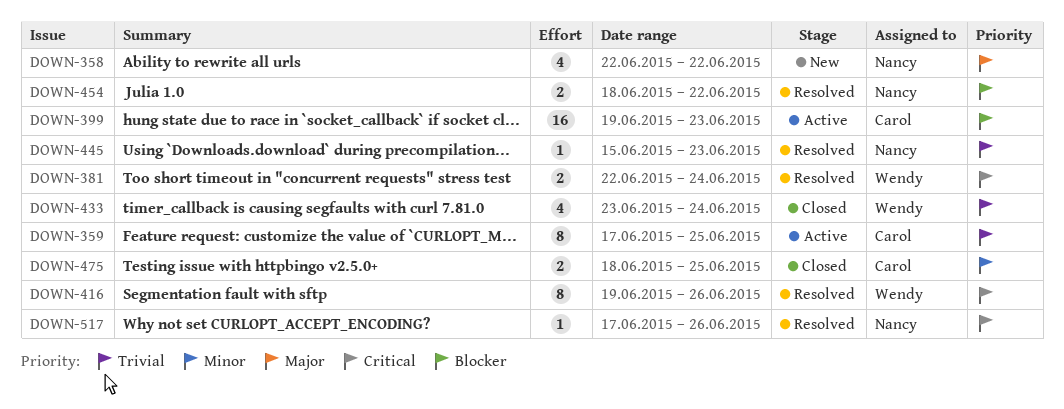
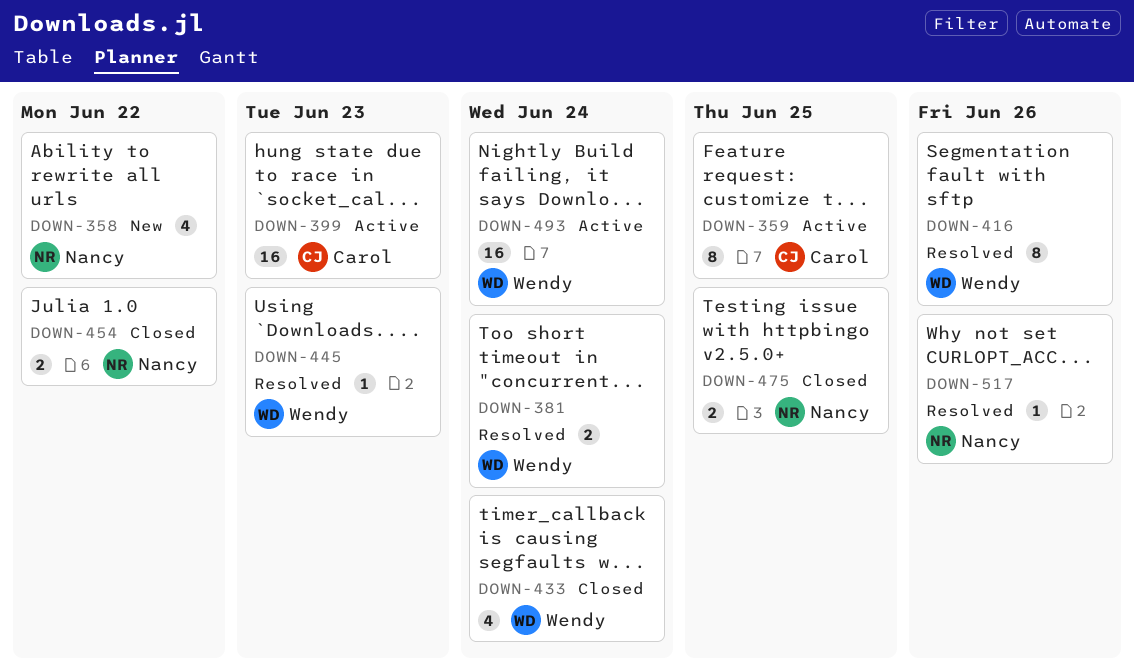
DOWN-445, owner: Nancy -> Wendy
DOWN-454, status: Resolved -> Closed
DOWN-475, owner: Carol -> Nancy
DOWN-493: none -> present

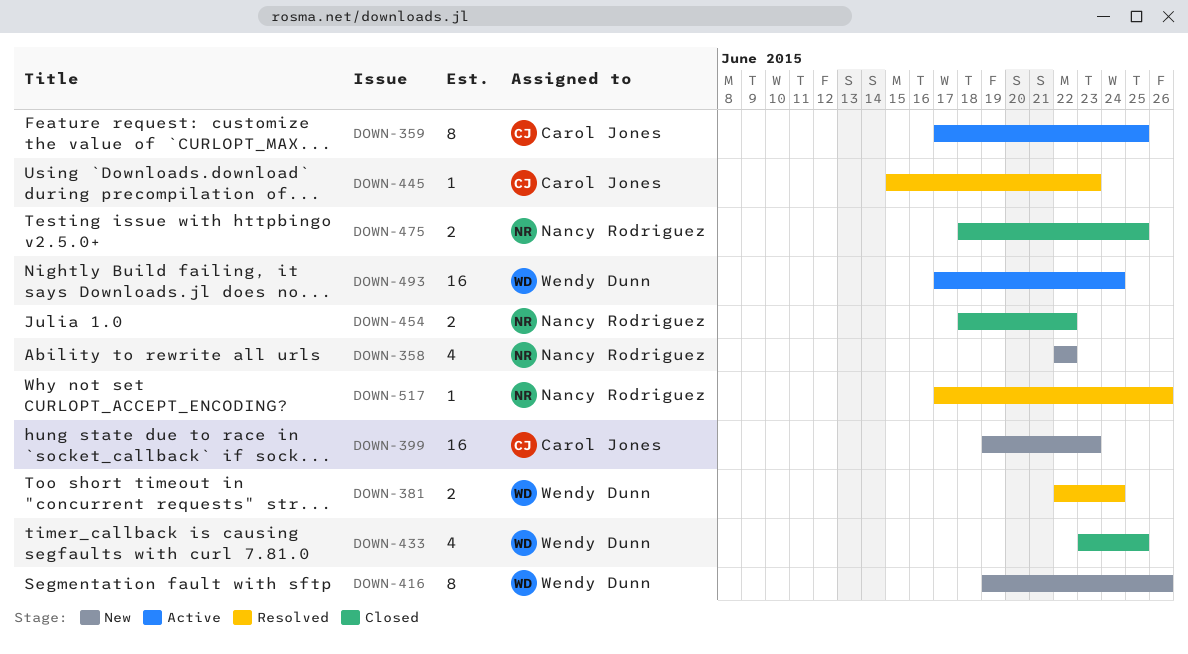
DOWN-399, status: Active -> New
DOWN-416, status: Resolved -> New
DOWN-433, due: Jun 24 -> Jun 25
DOWN-445, owner: Wendy Dunn -> Carol Jones

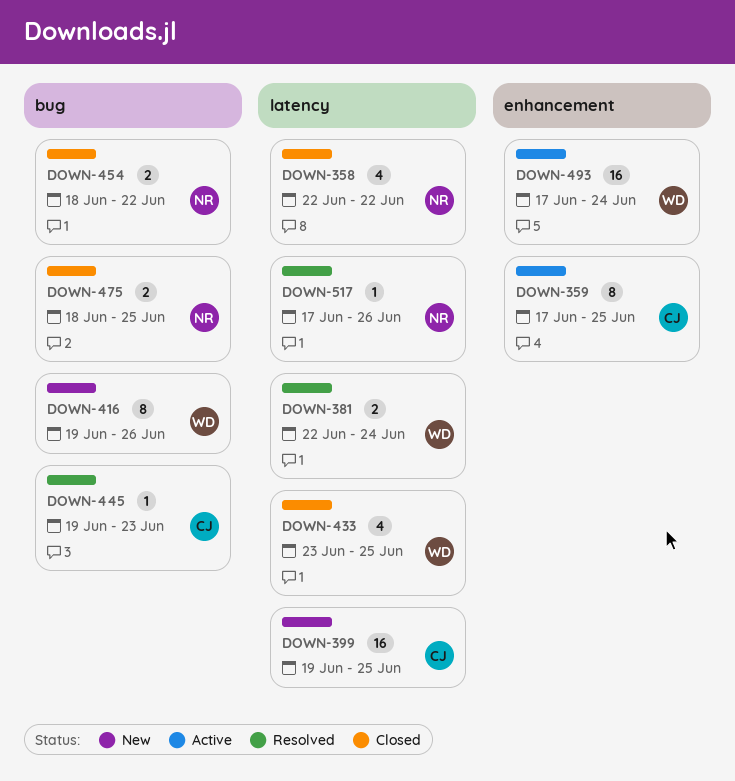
DOWN-358, status: New -> Closed
DOWN-399, due: Jun 23 -> Jun 25
DOWN-445, start: Jun 15 -> Jun 19

